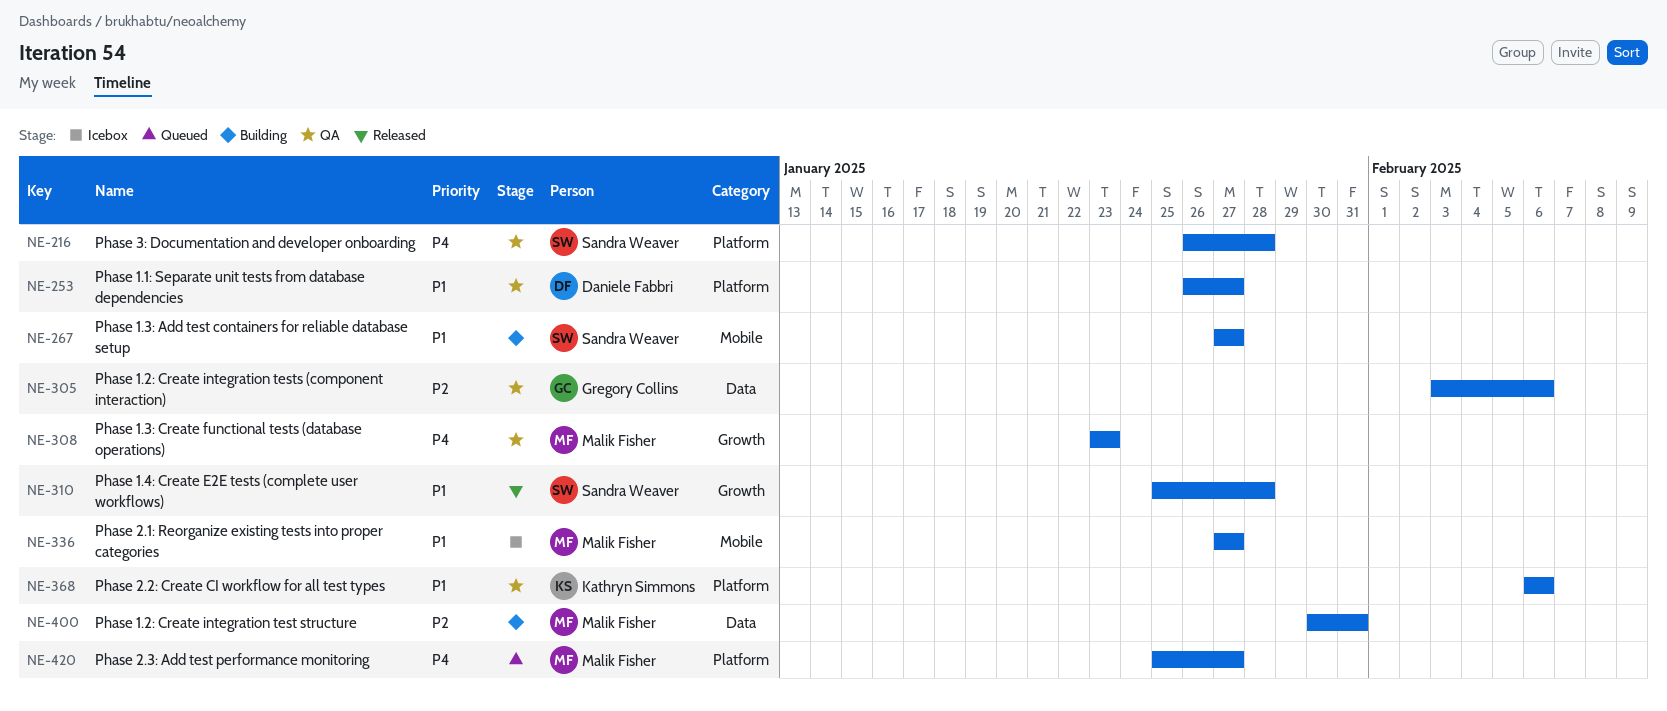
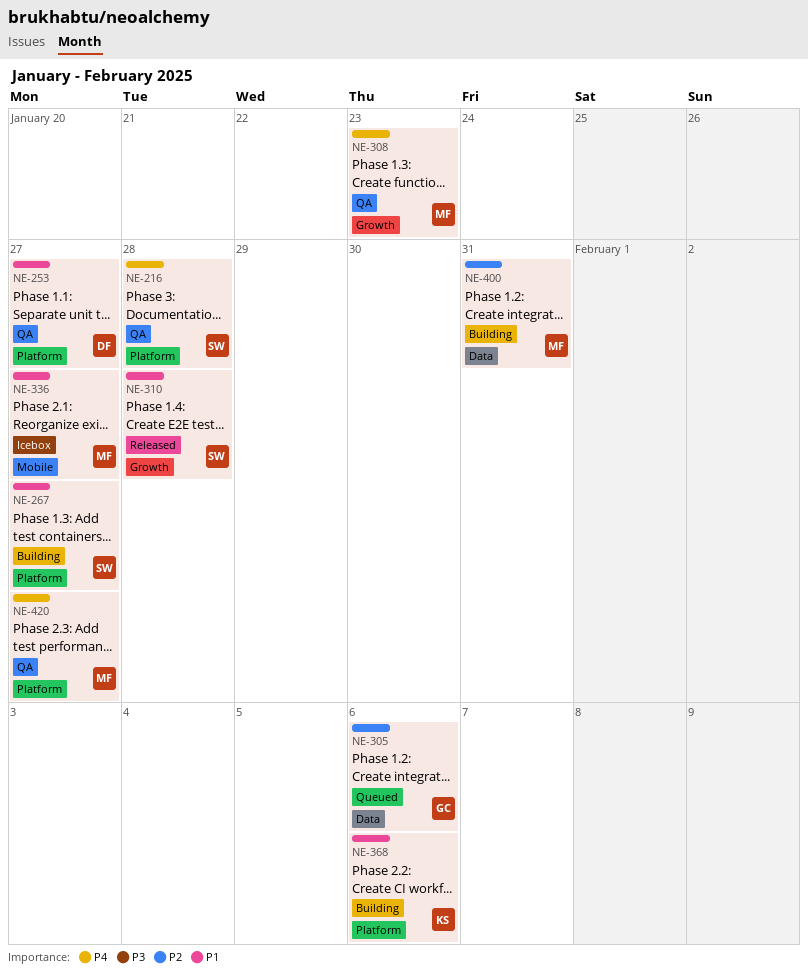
NE-267, label: Mobile -> Platform
NE-305, status: QA -> Queued
NE-368, status: QA -> Building
NE-420, status: Queued -> QA

